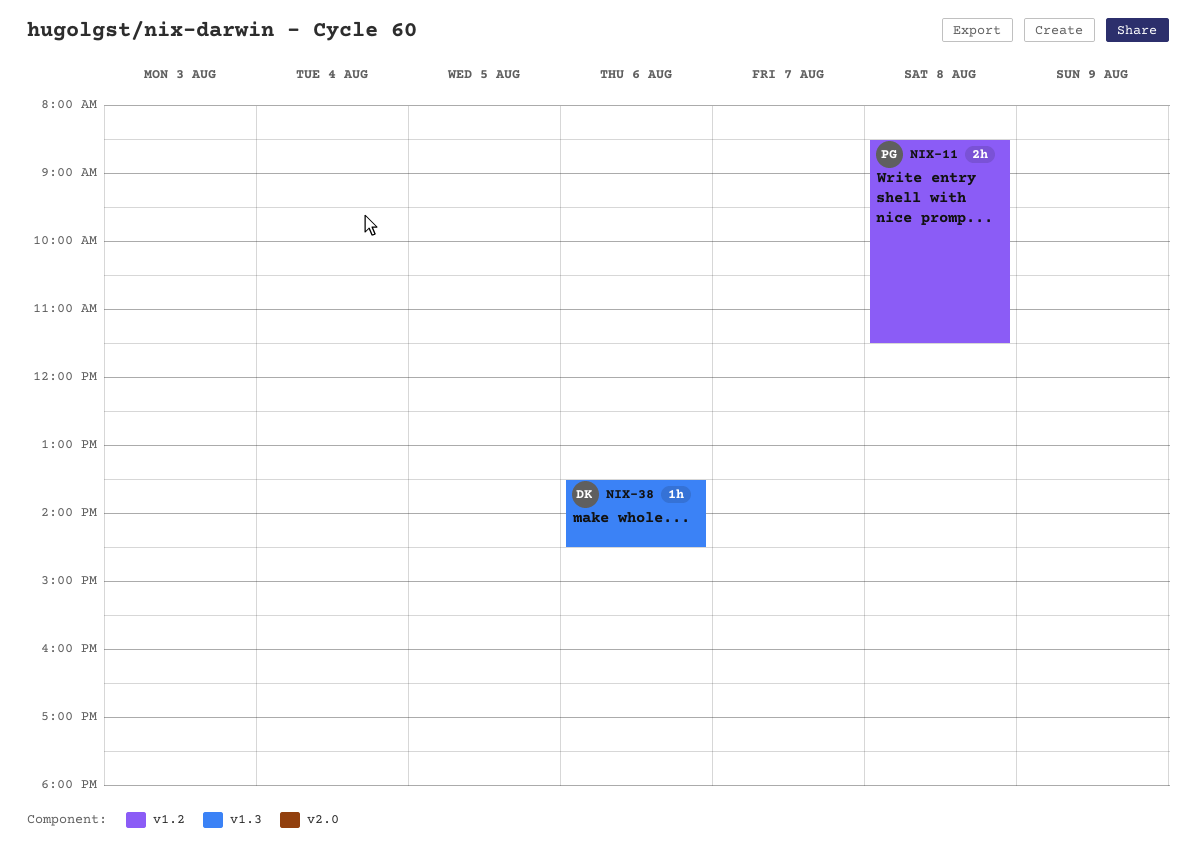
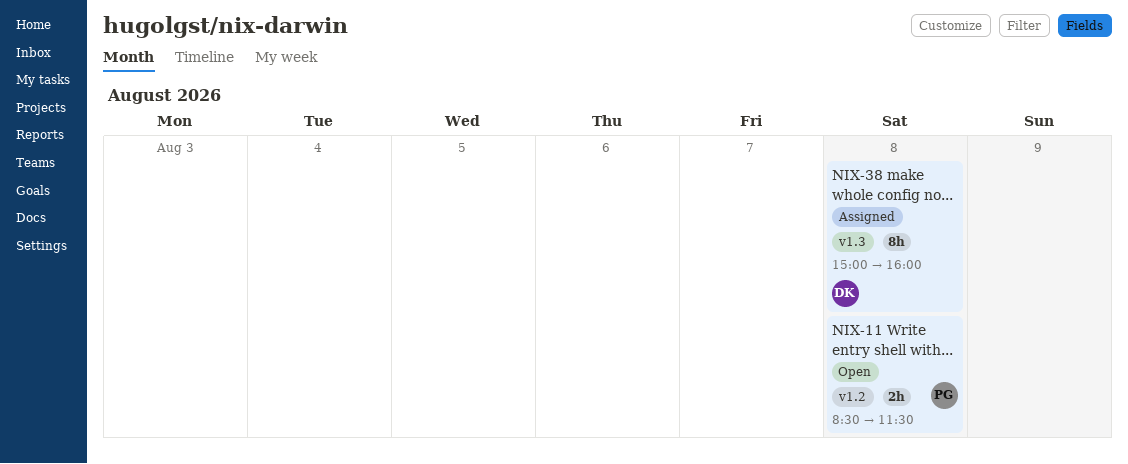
NIX-38, estimate: 1h -> 8h
NIX-38, day: Aug 6 -> Aug 8
NIX-38, begins: 13:30 -> 15:00
NIX-38, ends: 14:30 -> 16:00

